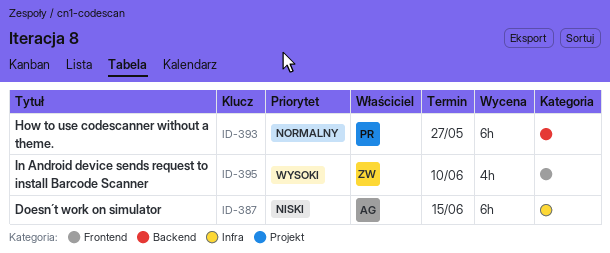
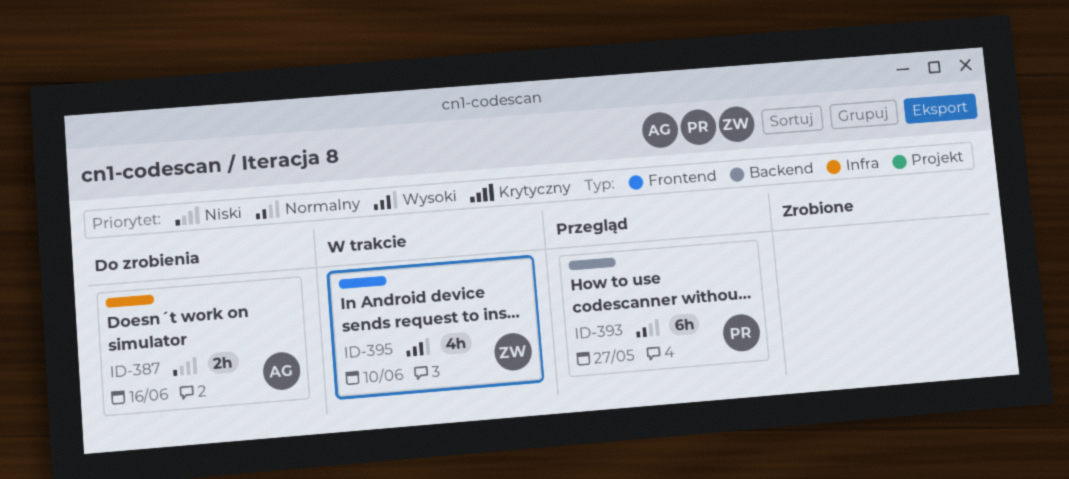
ID-387, estimate: 6h -> 2h
ID-387, due: Jun 15 -> Jun 16

